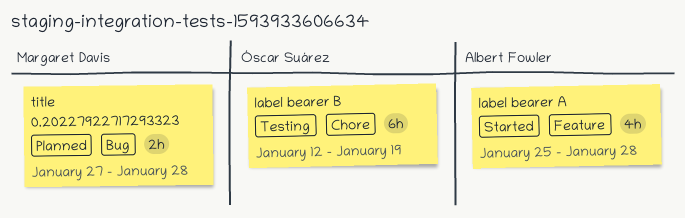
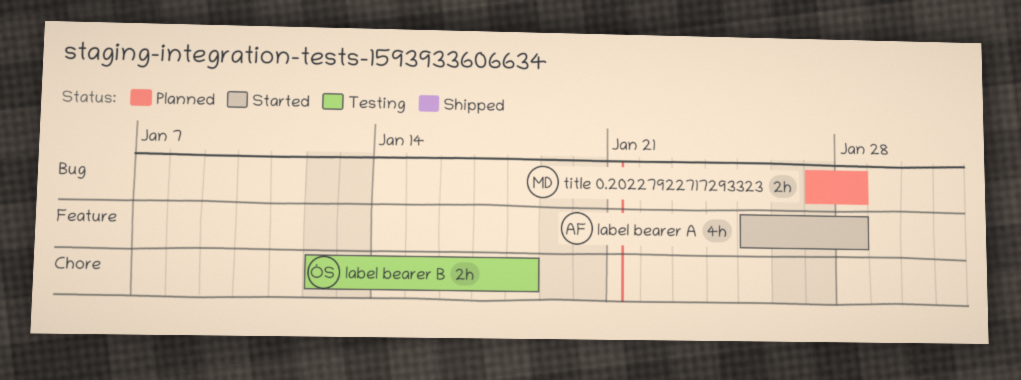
label bearer B, estimate: 6h -> 2h
label bearer B, due: Jan 19 -> Jan 18

